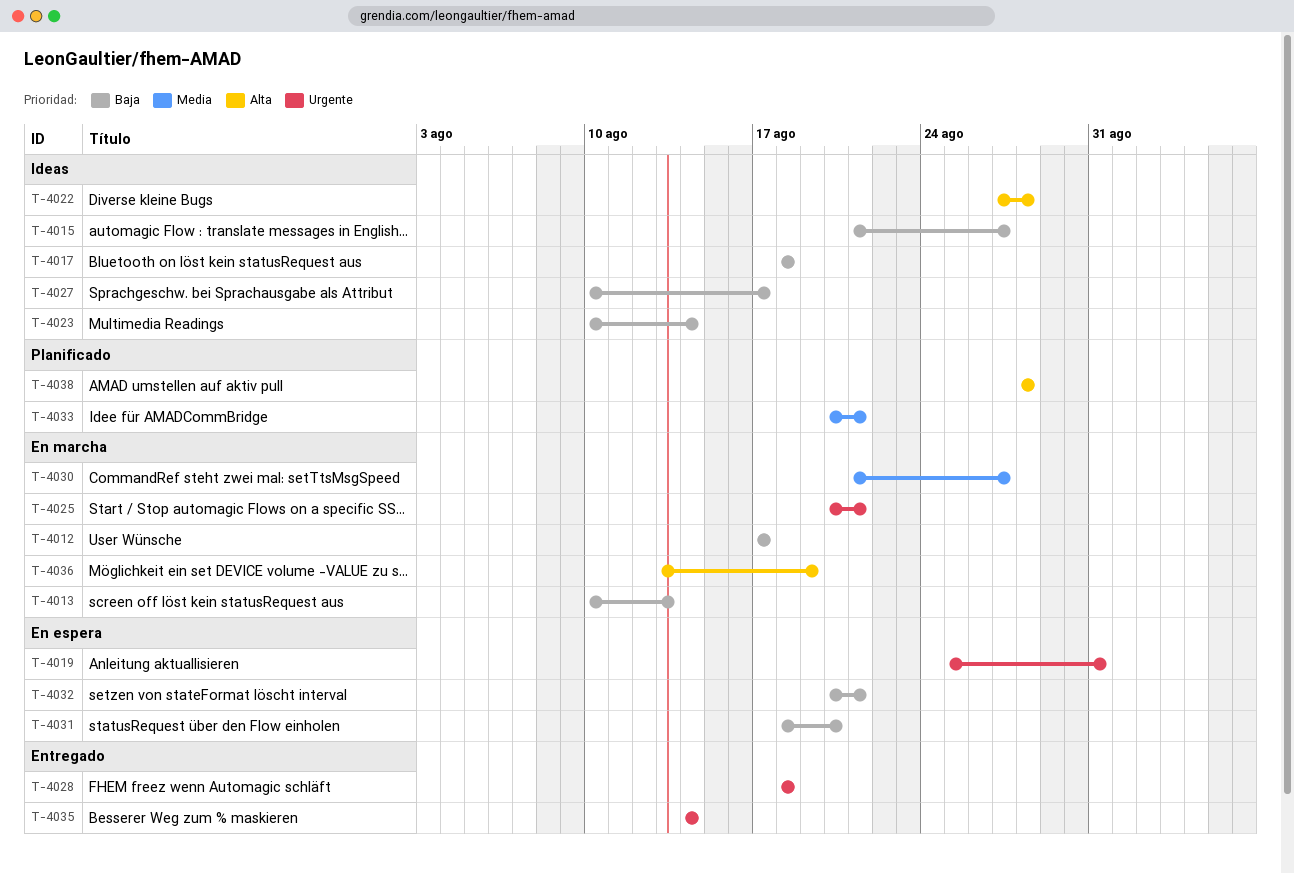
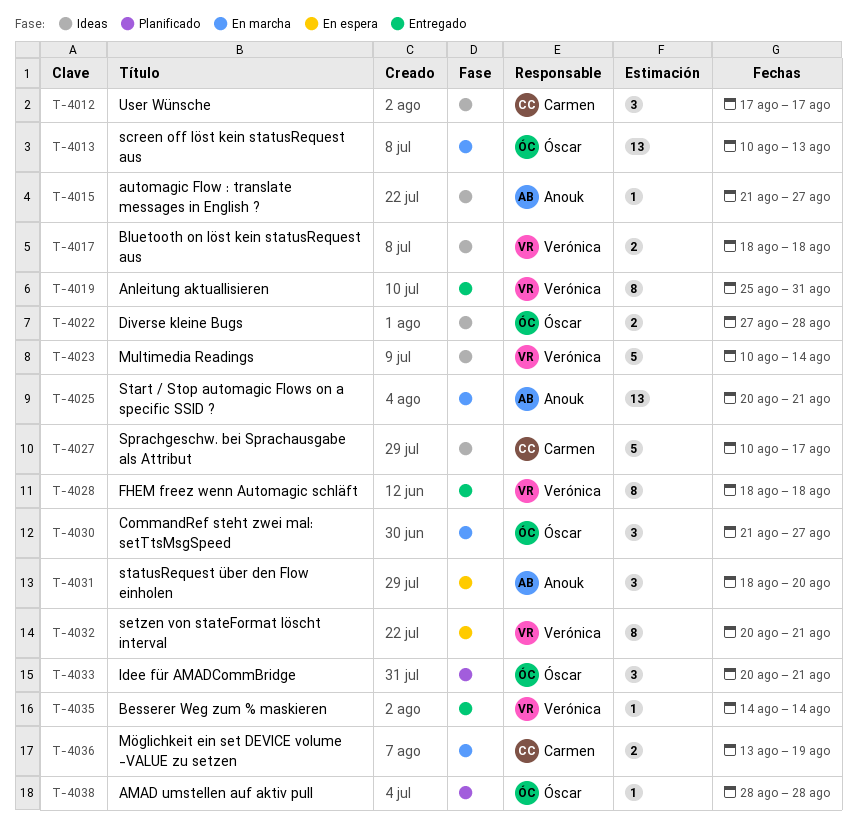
T-4012, status: En marcha -> Ideas
T-4019, status: En espera -> Entregado

